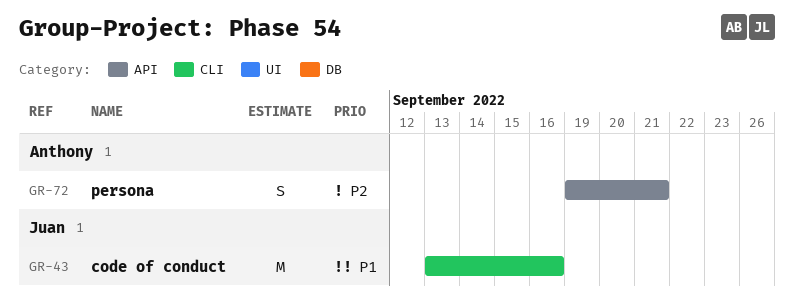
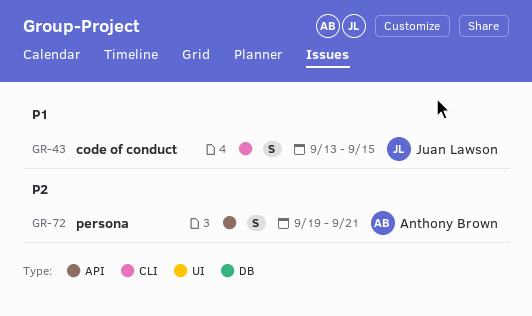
GR-43, estimate: M -> S
GR-43, due: Sep 16 -> Sep 15

